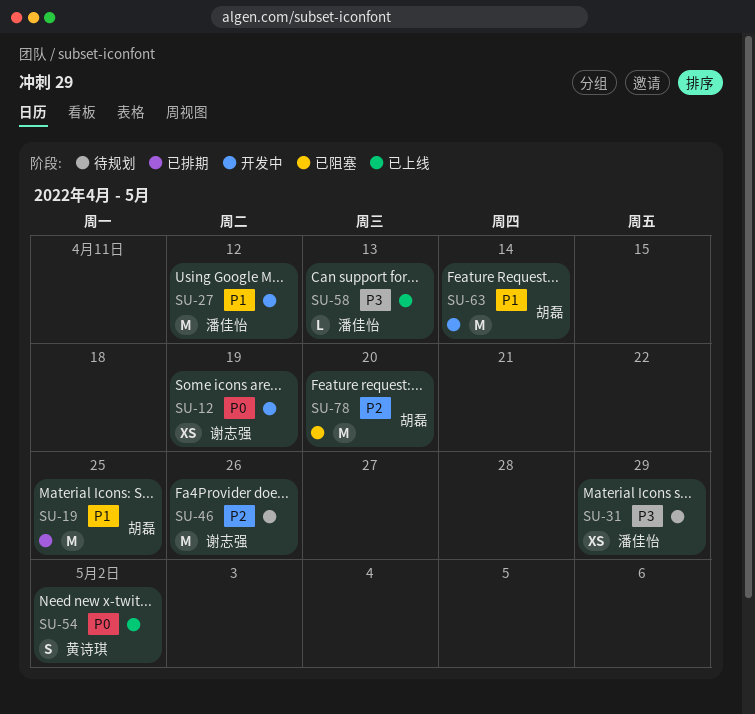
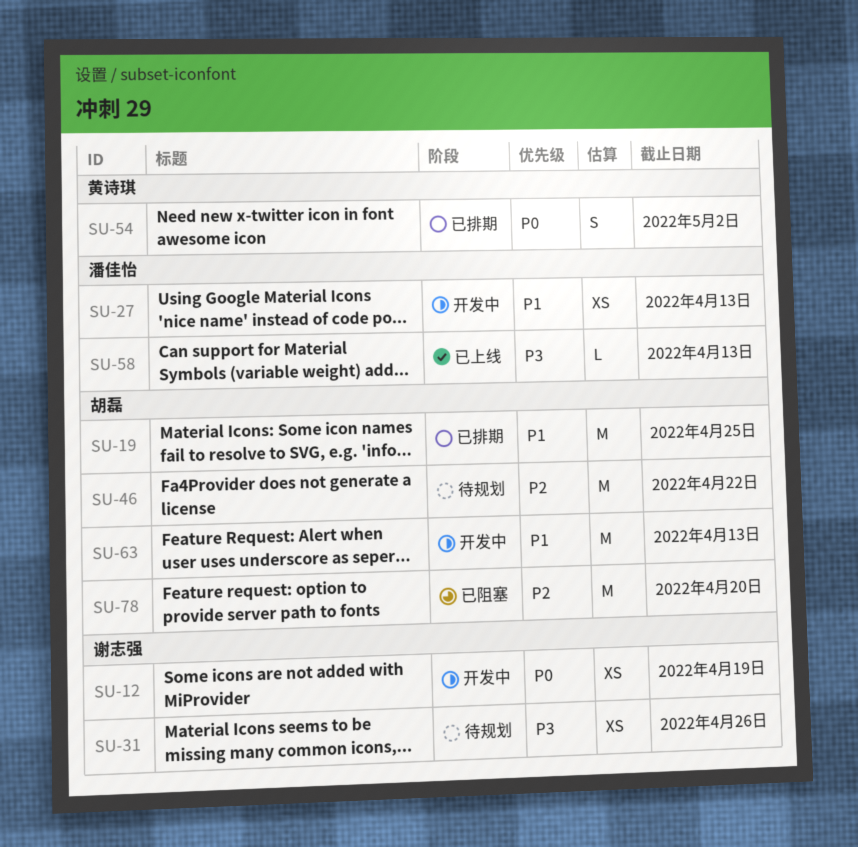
SU-27, estimate: M -> XS
SU-27, due: Apr 12 -> Apr 13
SU-31, owner: 潘佳怡 -> 谢志强
SU-31, due: Apr 29 -> Apr 26
SU-46, owner: 谢志强 -> 胡磊
SU-46, due: Apr 26 -> Apr 22
SU-54, status: 已上线 -> 已排期
SU-63, due: Apr 14 -> Apr 13

